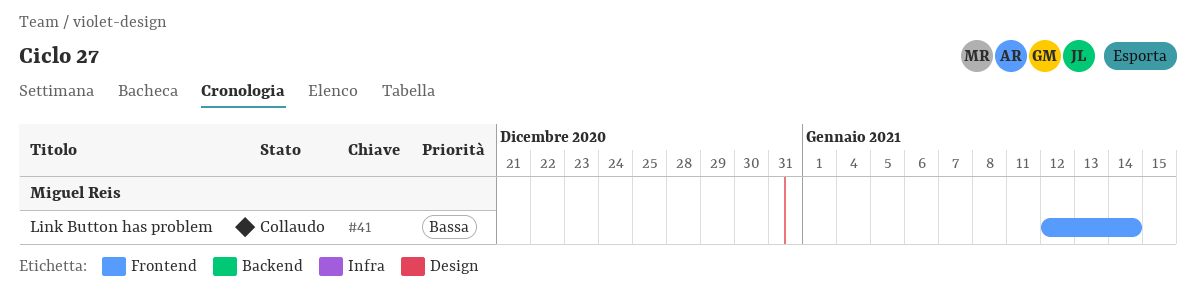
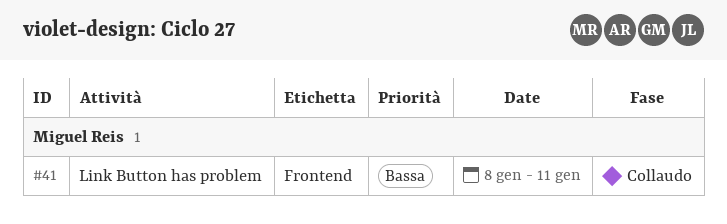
#41, start: Jan 12 -> Jan 8
#41, due: Jan 14 -> Jan 11

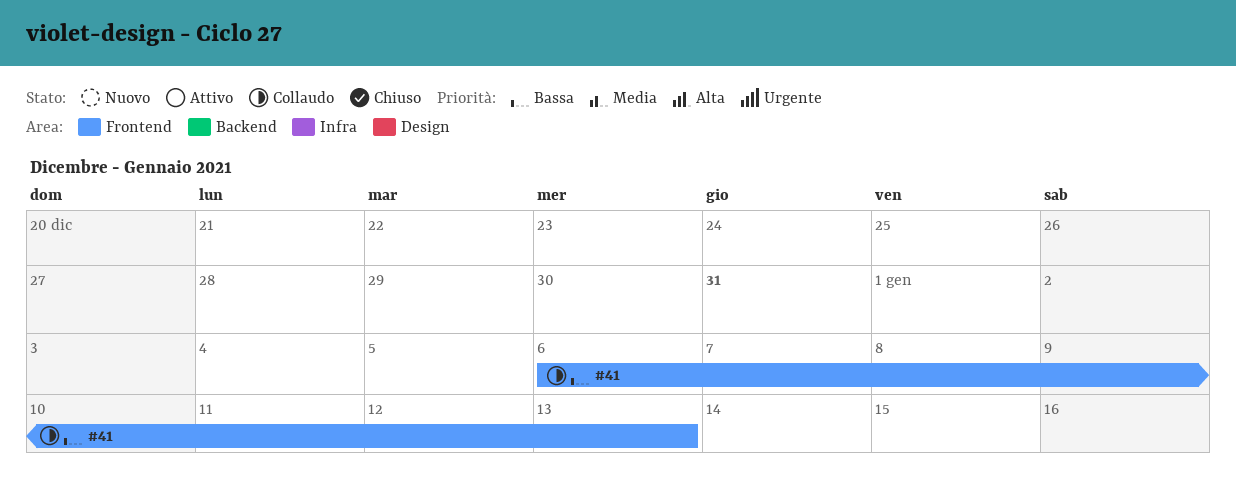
#41, start: Jan 8 -> Jan 6
#41, due: Jan 11 -> Jan 13

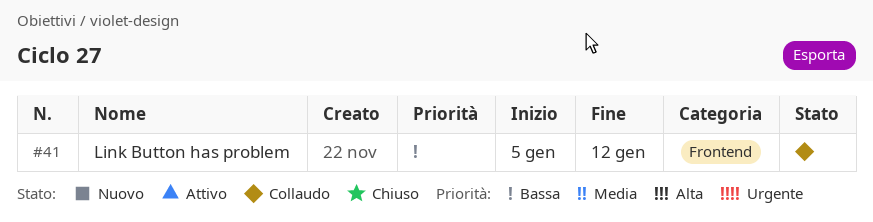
#41, start: Jan 6 -> Jan 5
#41, due: Jan 13 -> Jan 12

